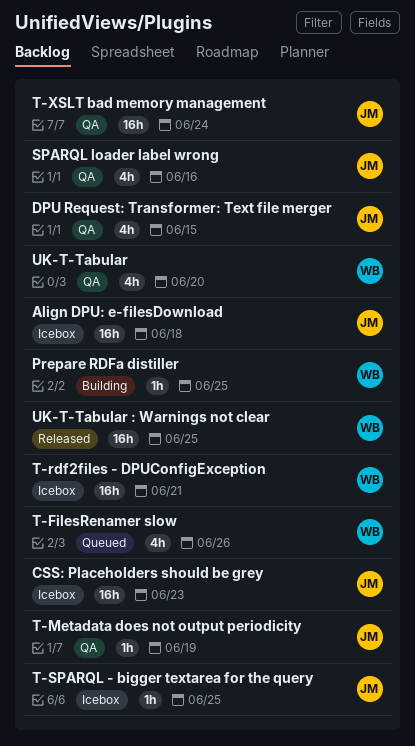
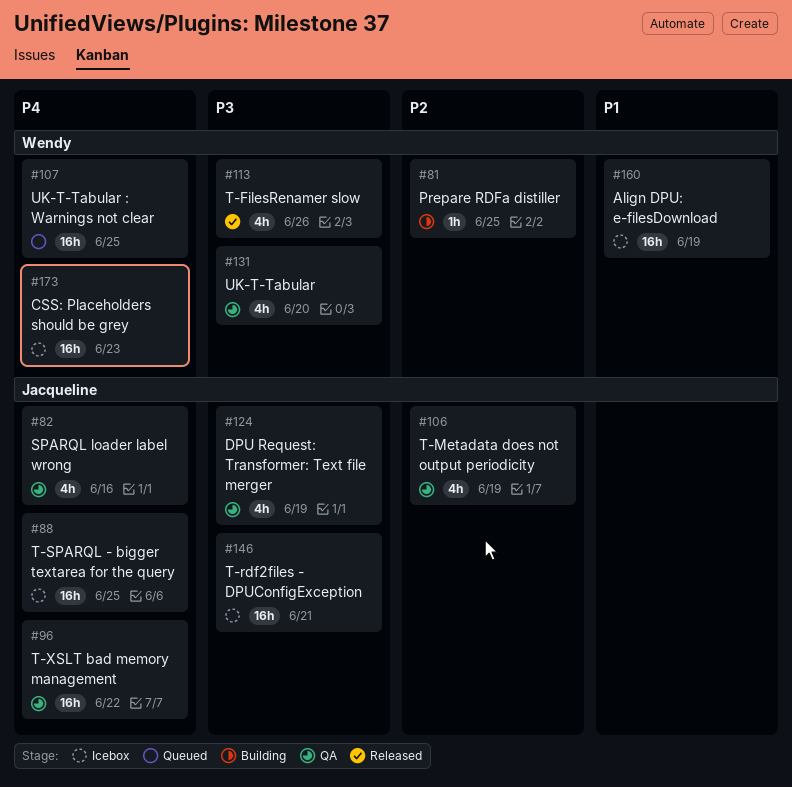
Align DPU: e-filesDownload, owner: Jacqueline -> Wendy
Align DPU: e-filesDownload, due: Jun 18 -> Jun 19
CSS: Placeholders should be grey, owner: Jacqueline -> Wendy
DPU Request: Transformer: Text file merger, due: Jun 15 -> Jun 19
T-FilesRenamer slow, status: Queued -> Released
T-Metadata does not output periodicity, estimate: 1h -> 4h
T-rdf2files - DPUConfigException, owner: Wendy -> Jacqueline
T-SPARQL - bigger textarea for the query, estimate: 1h -> 16h
T-XSLT bad memory management, due: Jun 24 -> Jun 22
UK-T-Tabular : Warnings not clear, status: Released -> Queued

